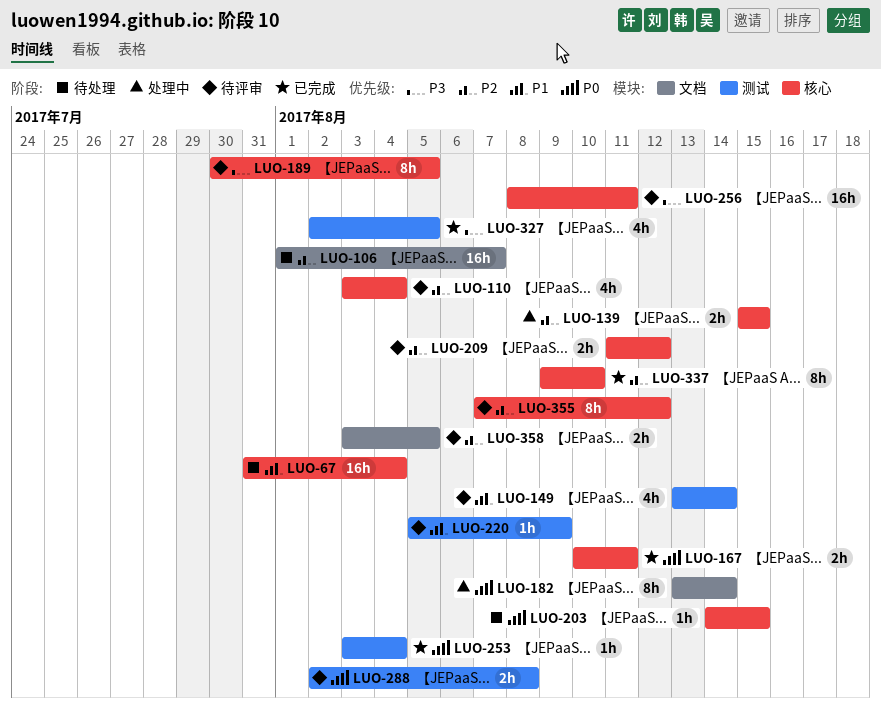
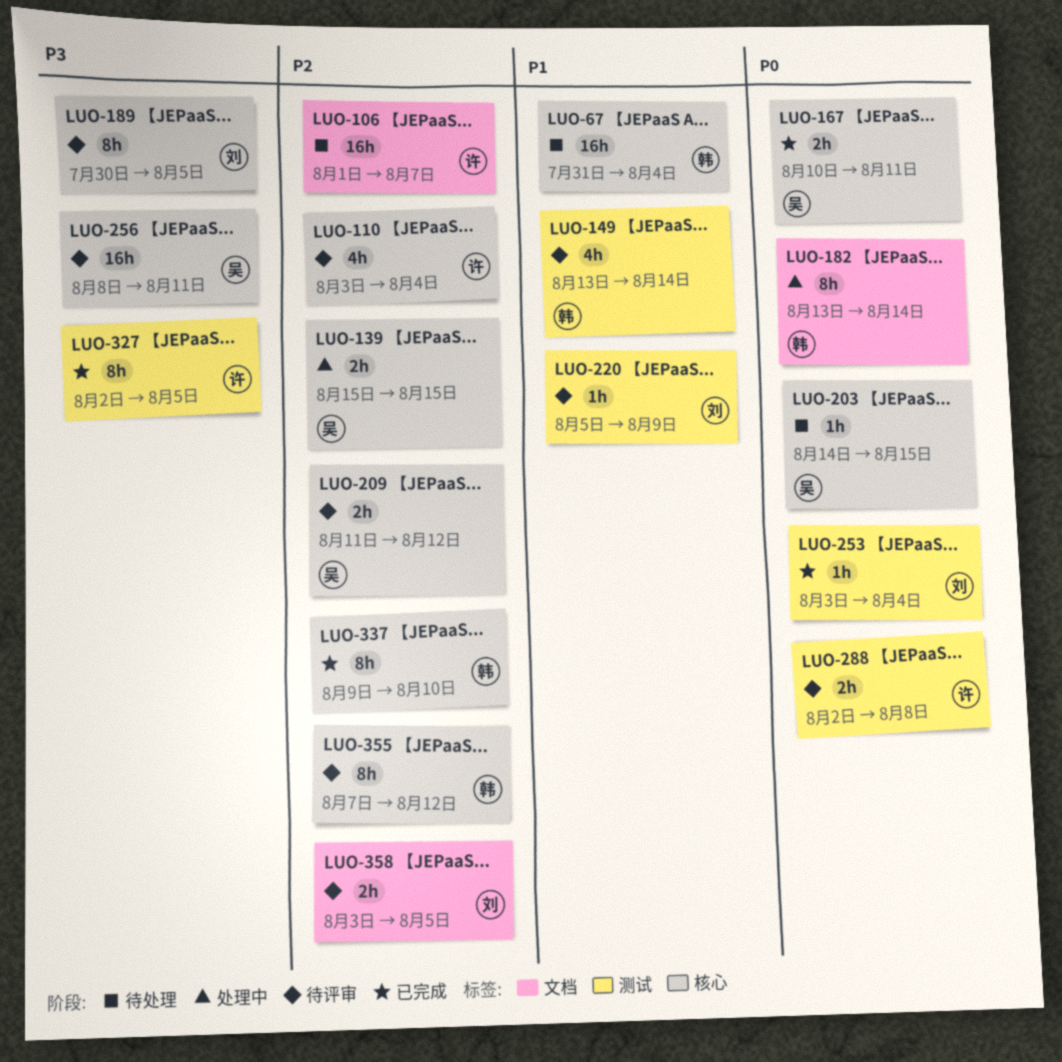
LUO-327, estimate: 4h -> 8h

